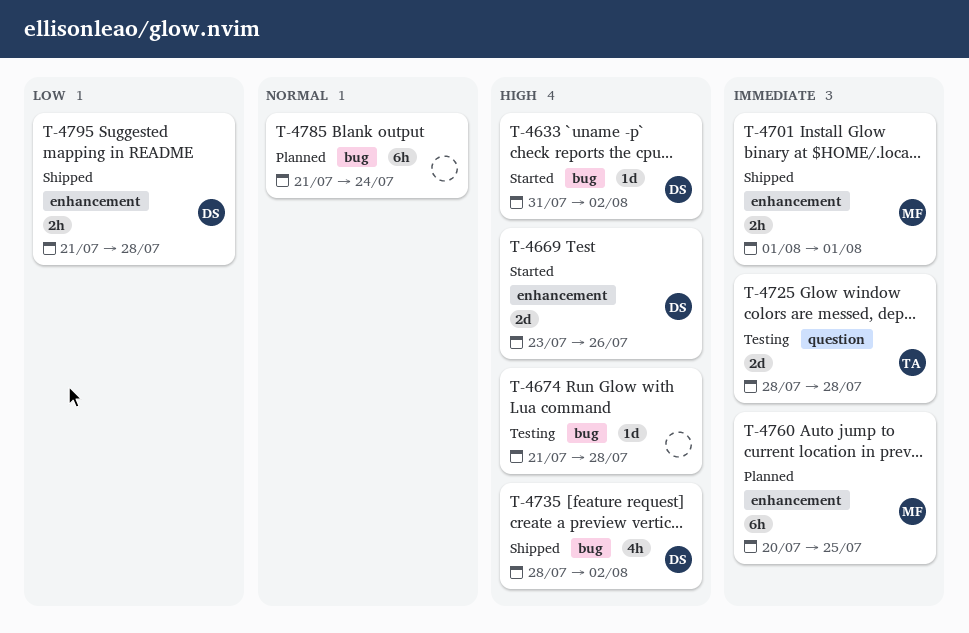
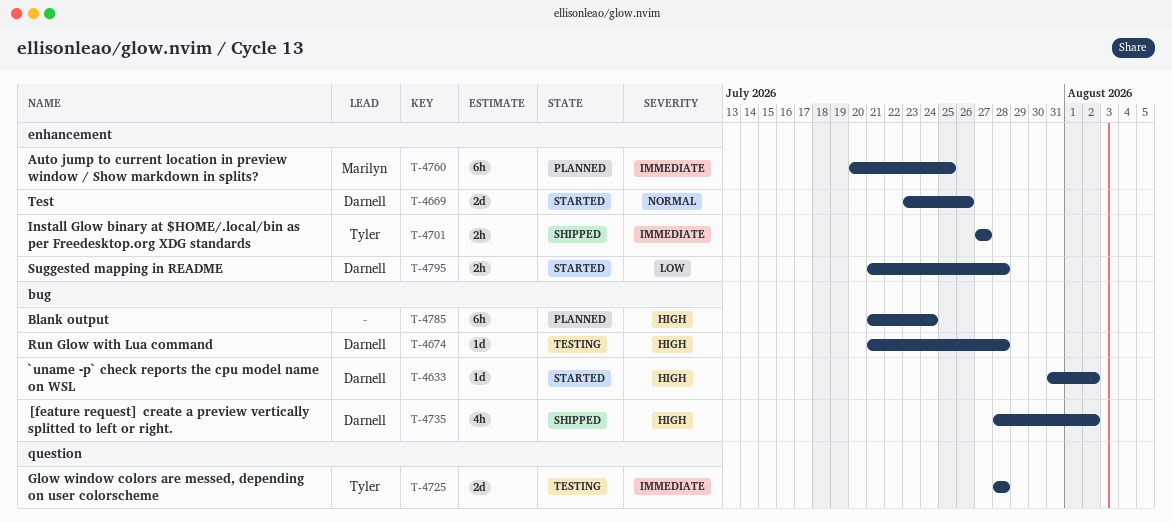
T-4669, priority: High -> Normal
T-4674, owner: none -> Darnell
T-4701, owner: Marilyn -> Tyler
T-4701, start: Aug 1 -> Jul 27
T-4701, due: Aug 1 -> Jul 27
T-4785, priority: Normal -> High
T-4795, status: Shipped -> Started

